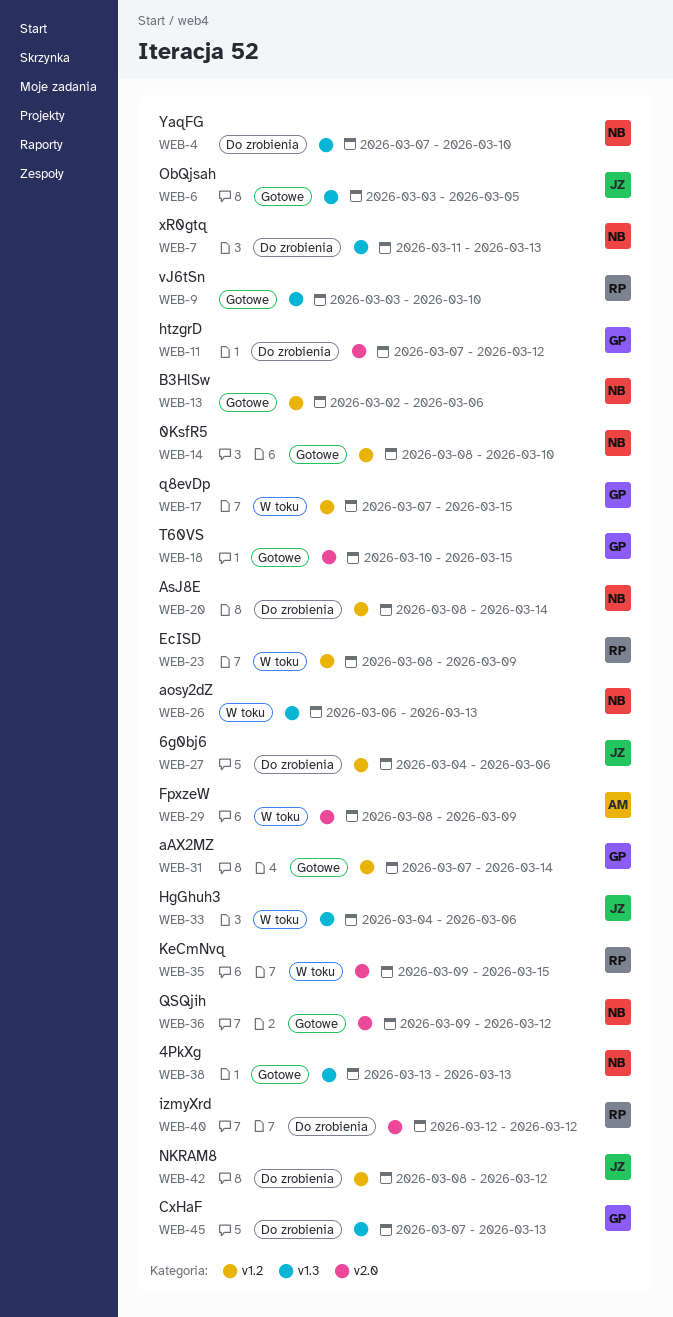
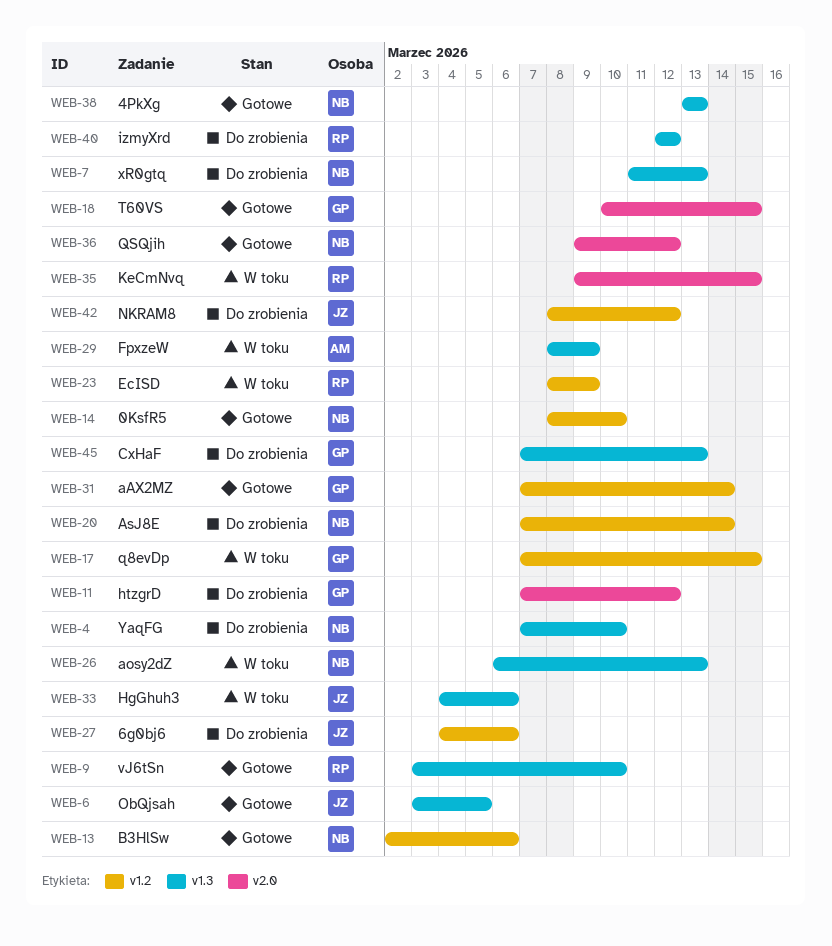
WEB-20, start: Mar 8 -> Mar 7
WEB-29, label: v2.0 -> v1.3
WEB-40, label: v2.0 -> v1.3

